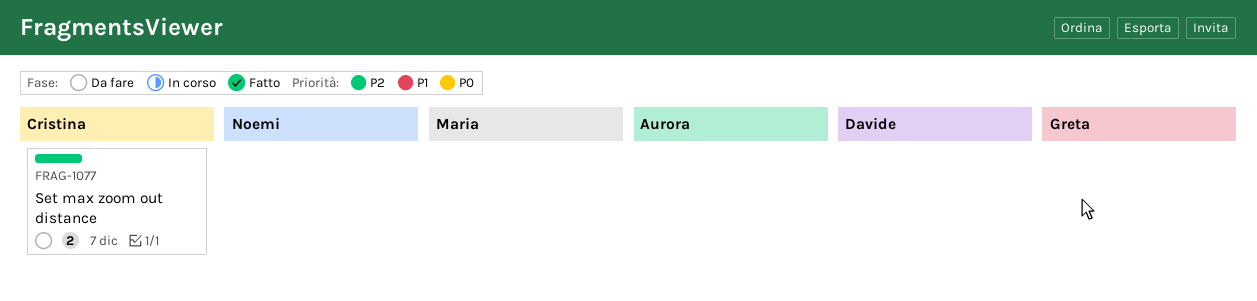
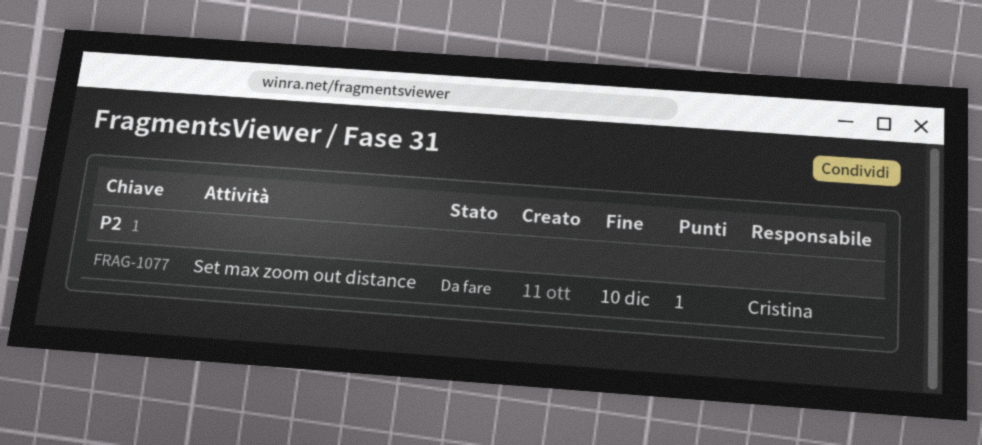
FRAG-1077, estimate: 2 -> 1
FRAG-1077, due: Dec 7 -> Dec 10

